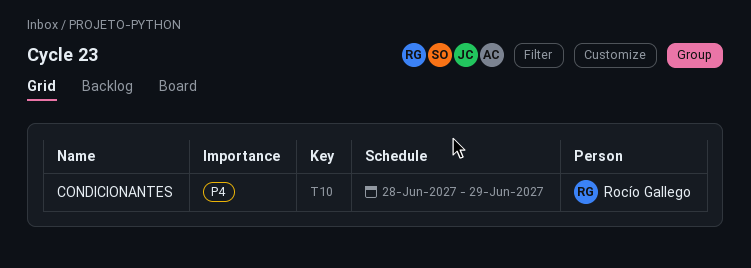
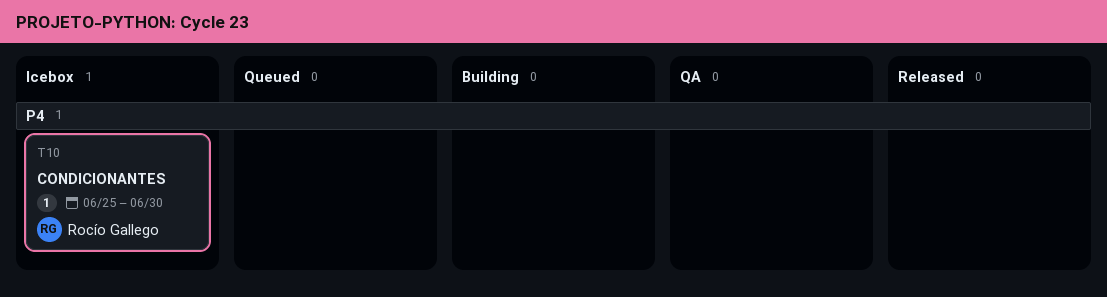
T10, start: Jun 28 -> Jun 25
T10, due: Jun 29 -> Jun 30

